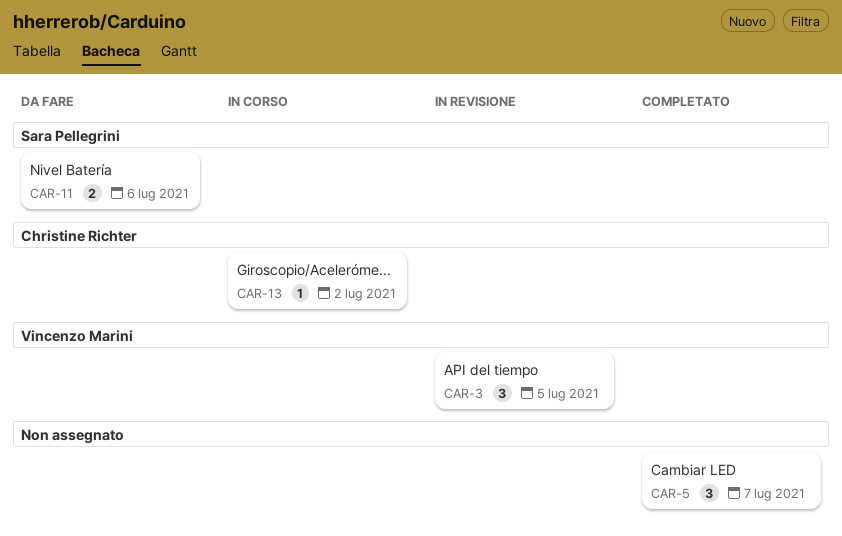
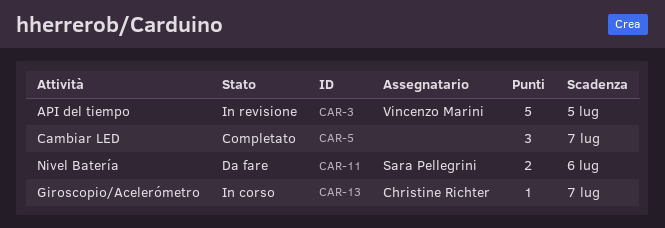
CAR-3, estimate: 3 -> 5
CAR-13, due: Jul 2 -> Jul 7

